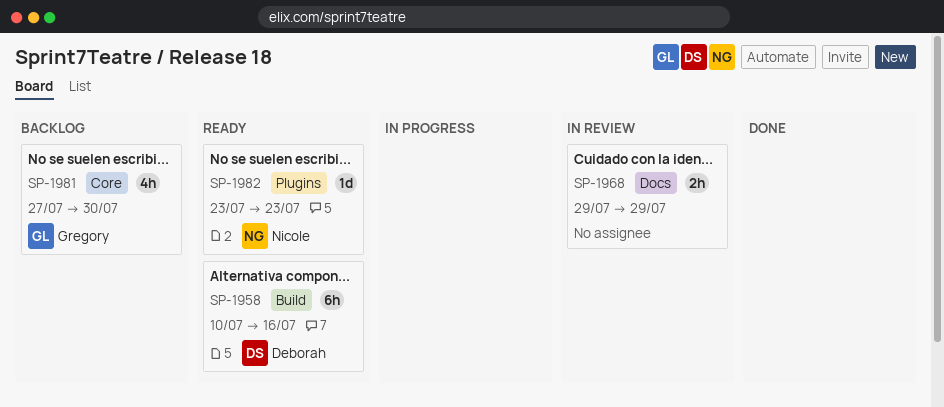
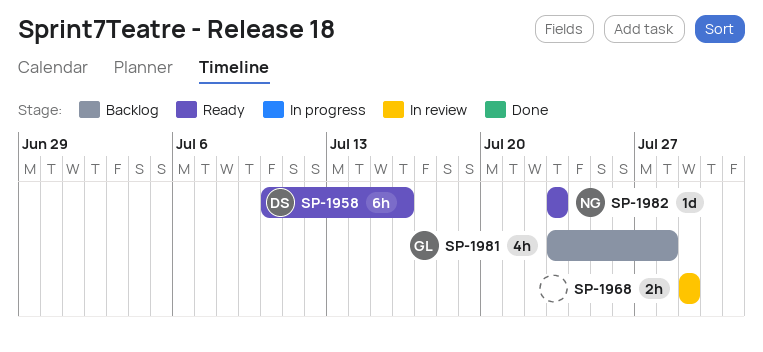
SP-1981, start: Jul 27 -> Jul 23
SP-1981, due: Jul 30 -> Jul 28

